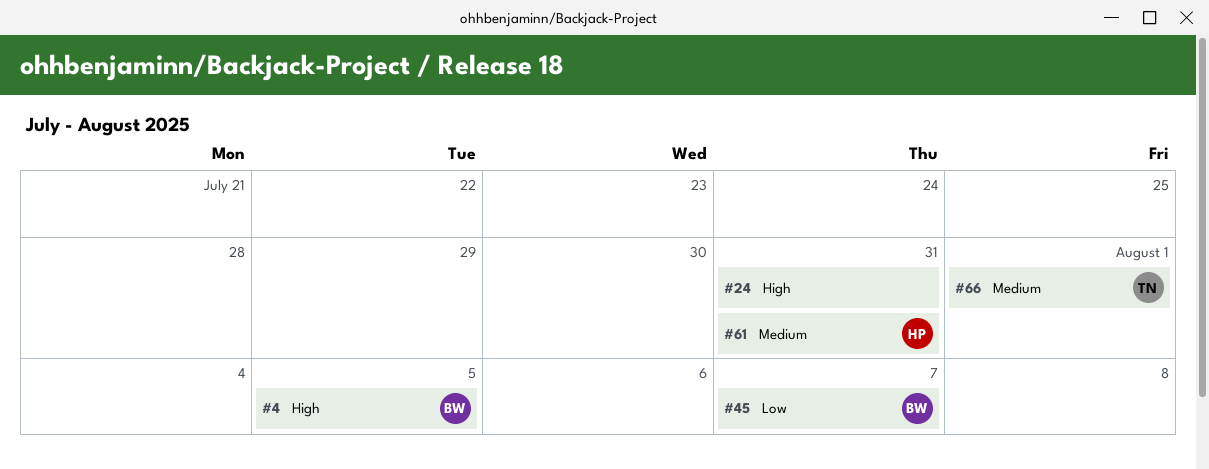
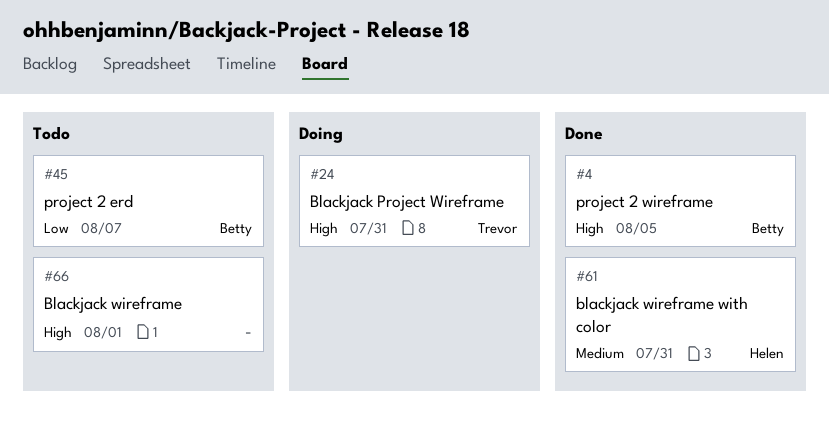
#24, owner: none -> Trevor
#66, owner: Trevor -> none
#66, priority: Medium -> High

